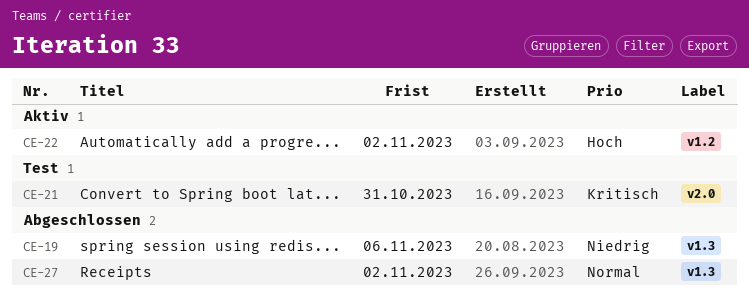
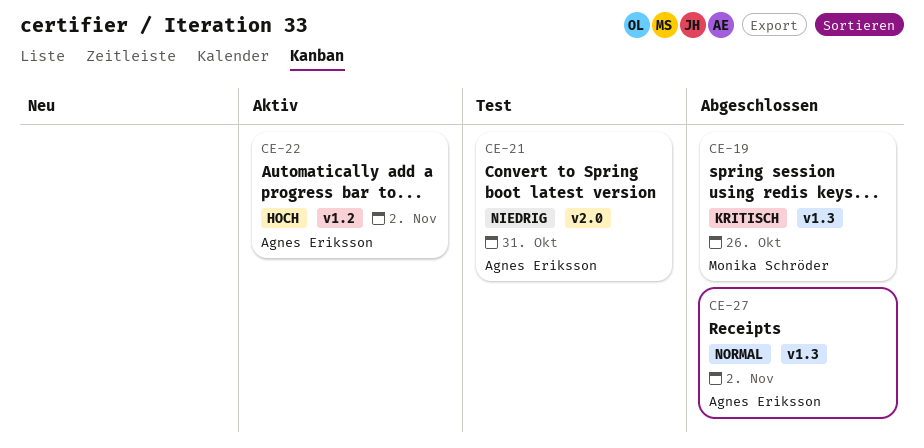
CE-19, priority: Niedrig -> Kritisch
CE-19, due: Nov 6 -> Oct 26
CE-21, priority: Kritisch -> Niedrig

